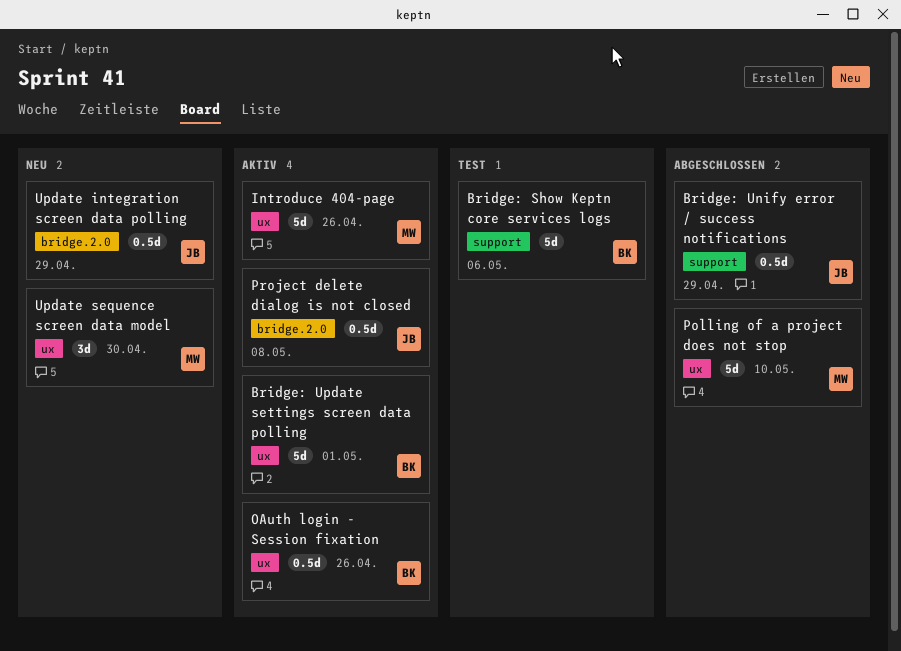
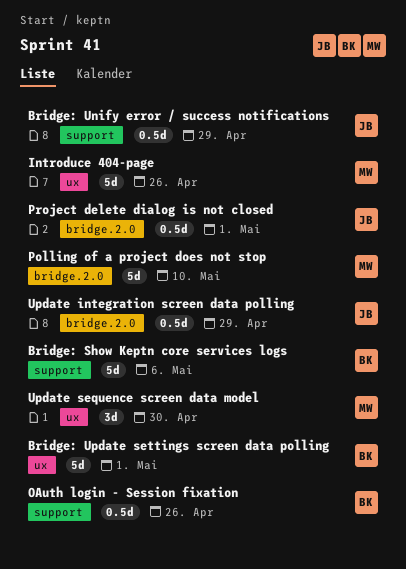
OAuth login - Session fixation, label: ux -> support
Polling of a project does not stop, label: ux -> bridge.2.0
Project delete dialog is not closed, due: May 8 -> May 1

